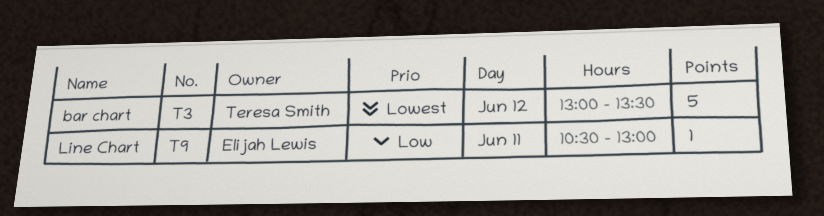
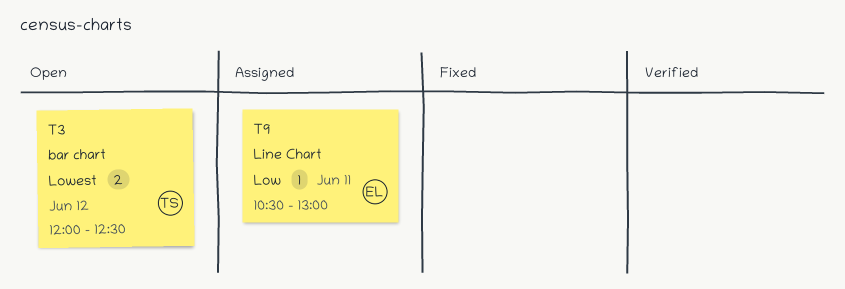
T3, estimate: 5 -> 2
T3, begins: 13:00 -> 12:00
T3, ends: 13:30 -> 12:30

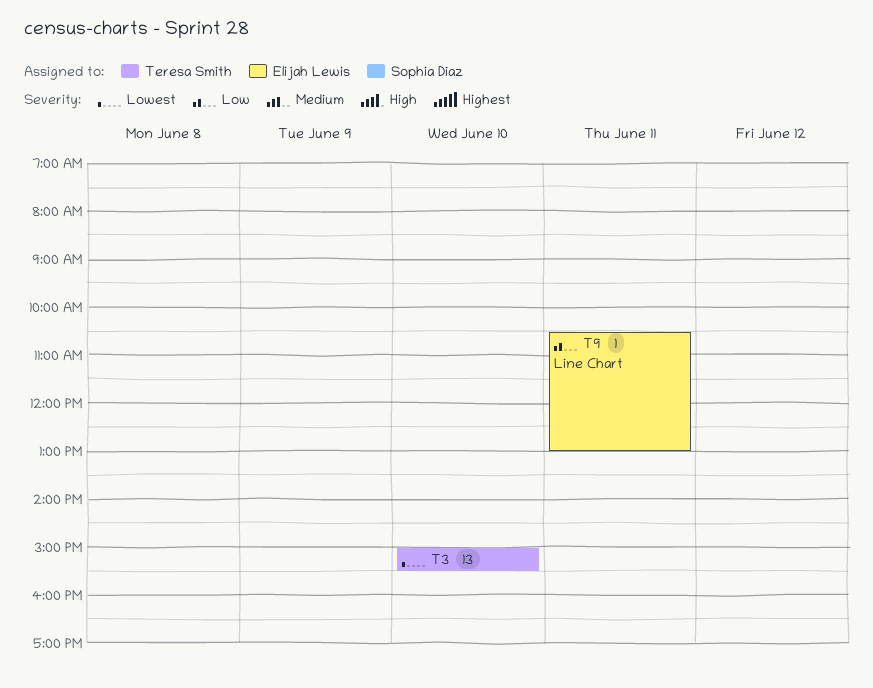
T3, estimate: 2 -> 13
T3, day: Jun 12 -> Jun 10
T3, begins: 12:00 -> 15:00
T3, ends: 12:30 -> 15:30

